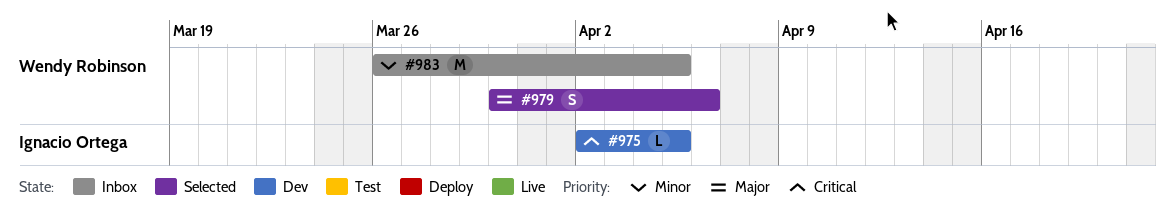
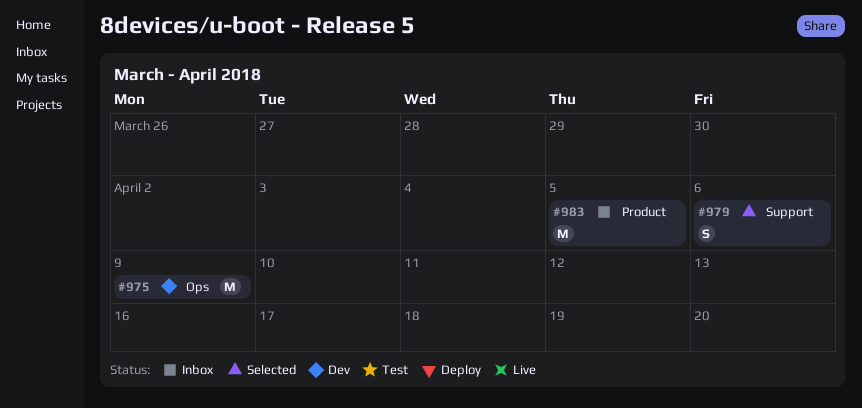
#975, estimate: L -> M
#975, due: Apr 5 -> Apr 9

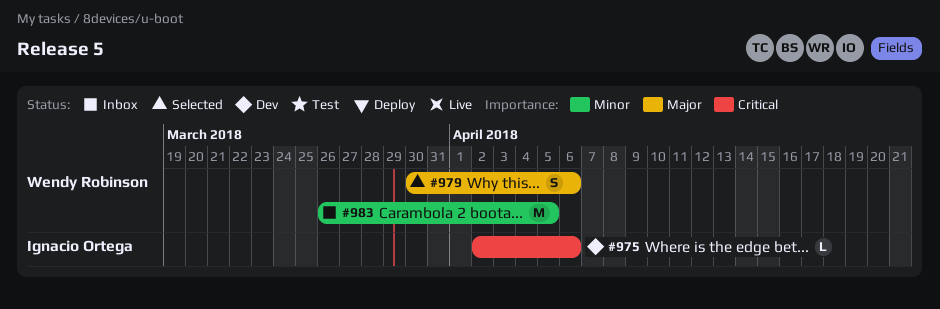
#975, estimate: M -> L
#975, due: Apr 9 -> Apr 6

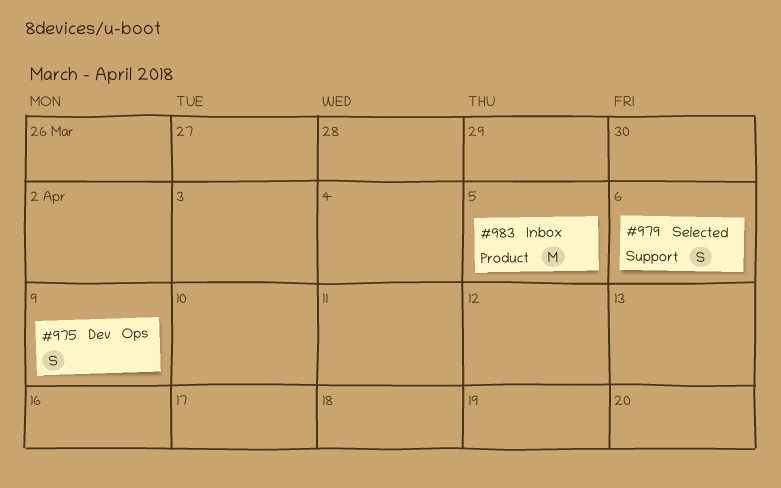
#975, estimate: L -> S
#975, due: Apr 6 -> Apr 9

